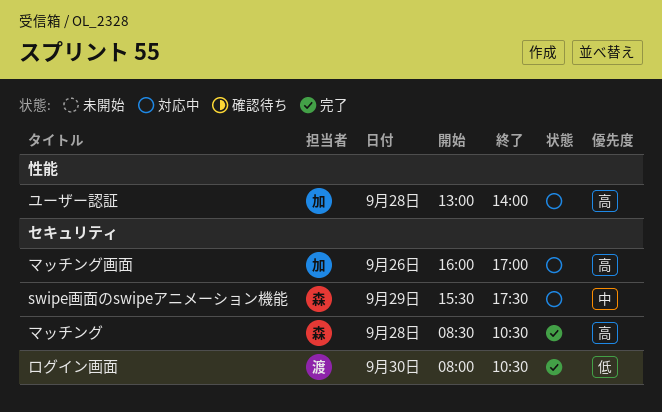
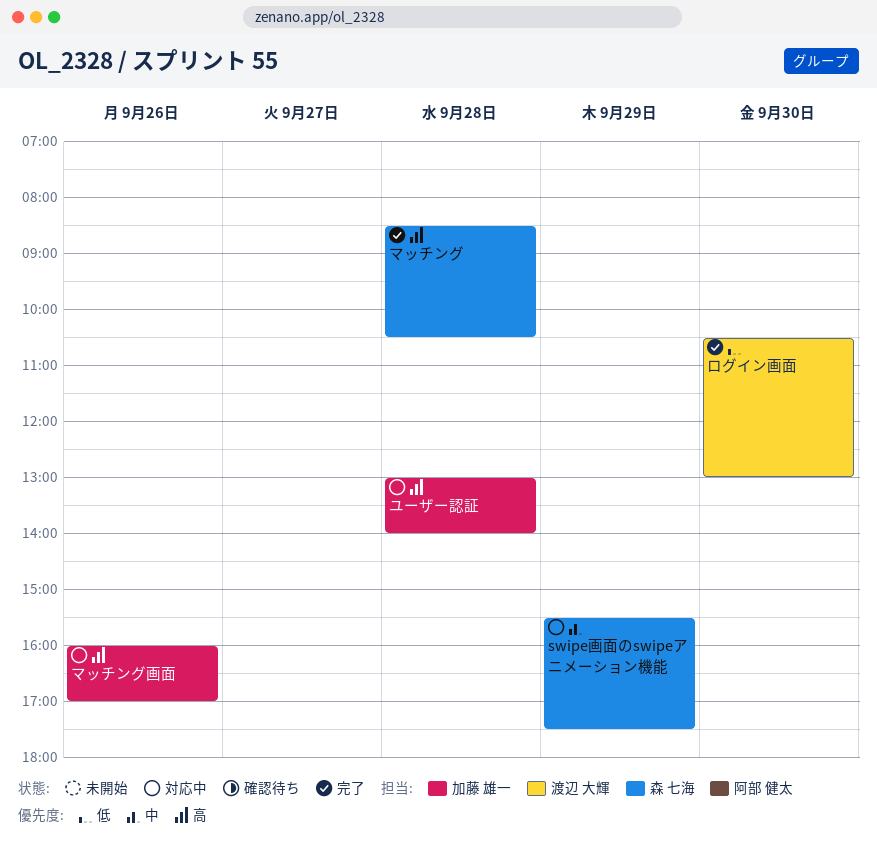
ログイン画面, begins: 08:00 -> 10:30
ログイン画面, ends: 10:30 -> 13:00

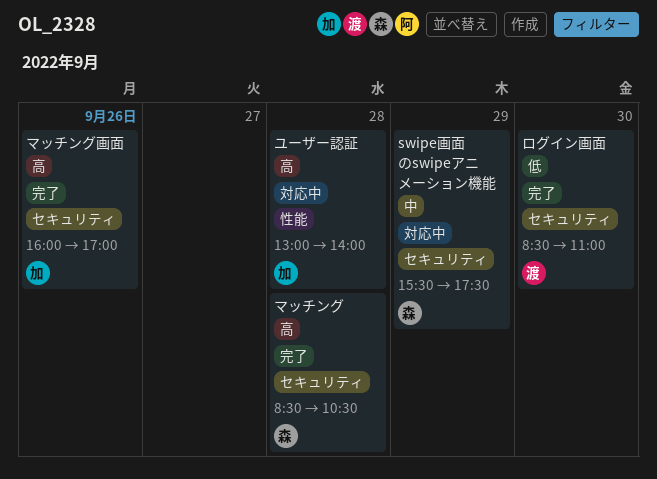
マッチング画面, status: 対応中 -> 完了
ログイン画面, begins: 10:30 -> 08:30
ログイン画面, ends: 13:00 -> 11:00

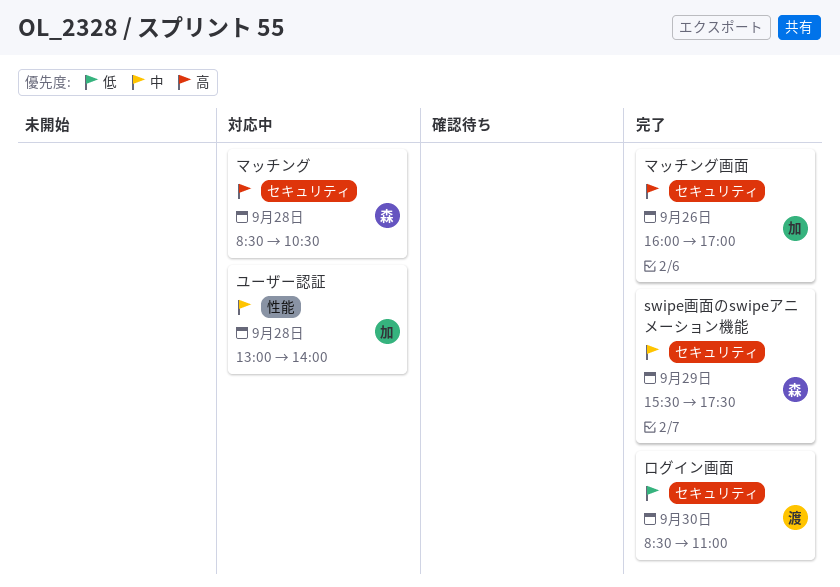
swipe画面のswipeアニメーション機能, status: 対応中 -> 完了
マッチング, status: 完了 -> 対応中
ユーザー認証, priority: 高 -> 中

